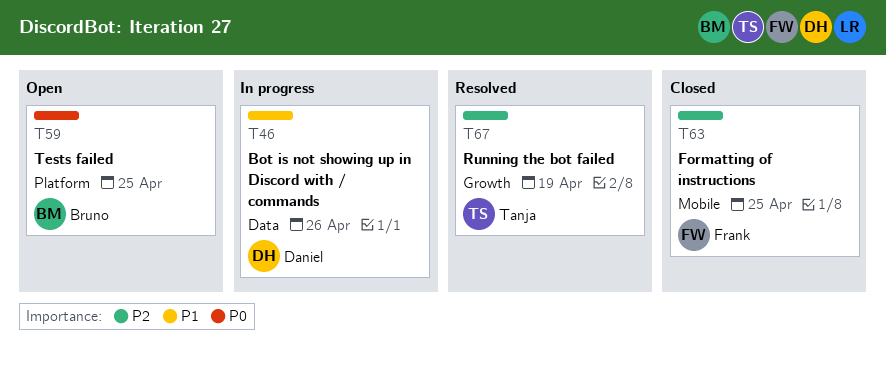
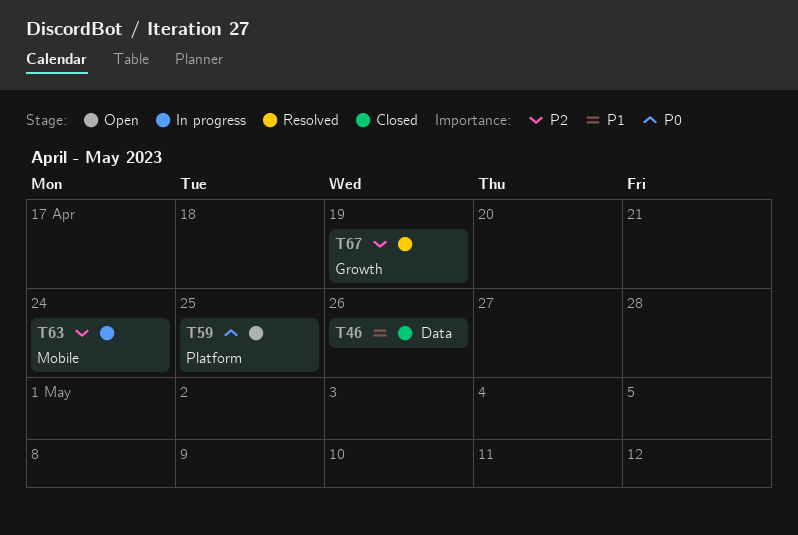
T46, status: In progress -> Closed
T63, status: Closed -> In progress
T63, due: Apr 25 -> Apr 24

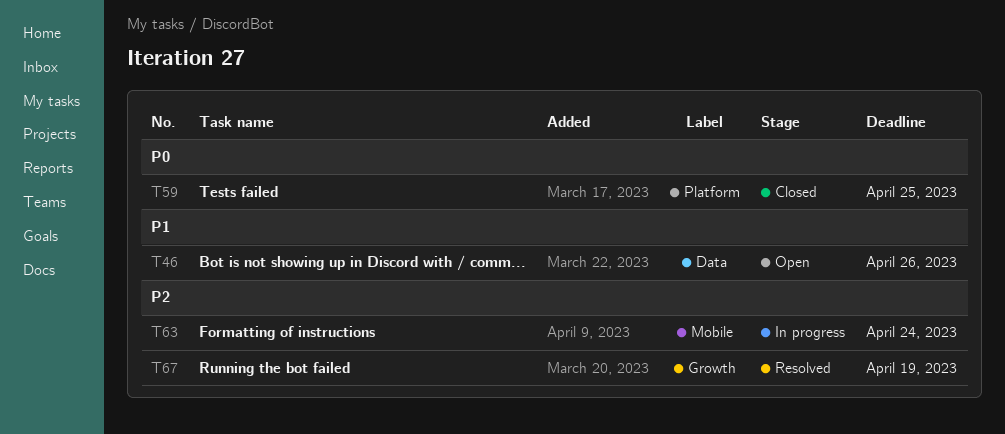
T46, status: Closed -> Open
T59, status: Open -> Closed

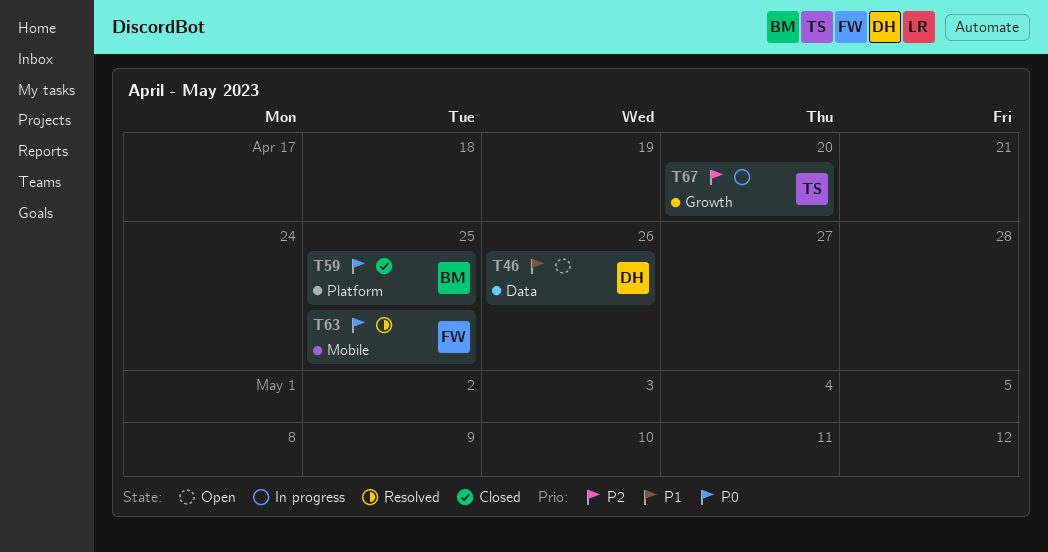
T63, status: In progress -> Resolved
T63, priority: P2 -> P0
T63, due: Apr 24 -> Apr 25
T67, status: Resolved -> In progress
T67, due: Apr 19 -> Apr 20

